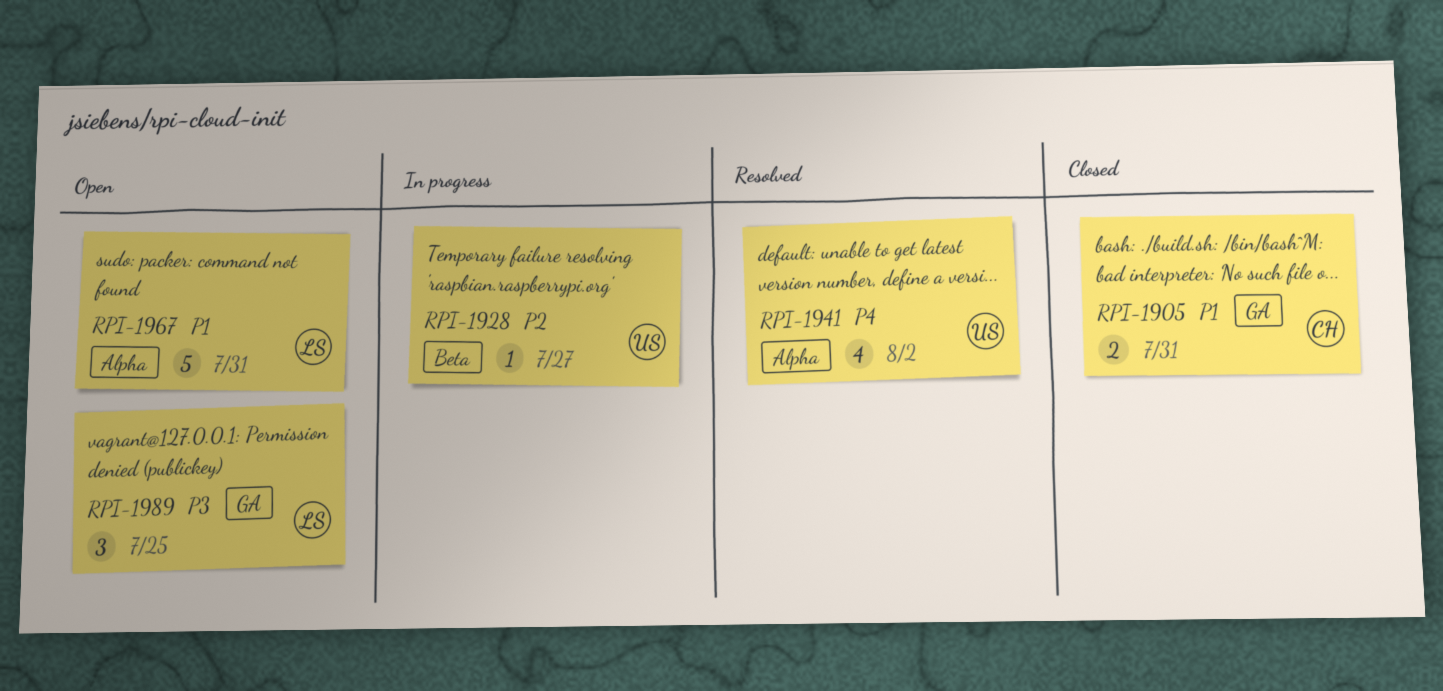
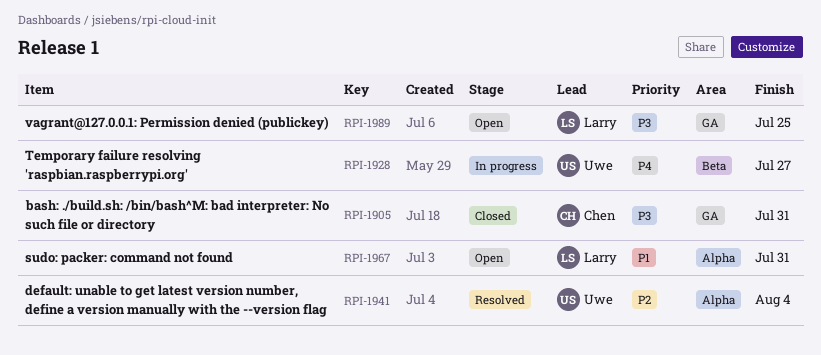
RPI-1905, priority: P1 -> P3
RPI-1928, priority: P2 -> P4
RPI-1941, priority: P4 -> P2
RPI-1941, due: Aug 2 -> Aug 4

